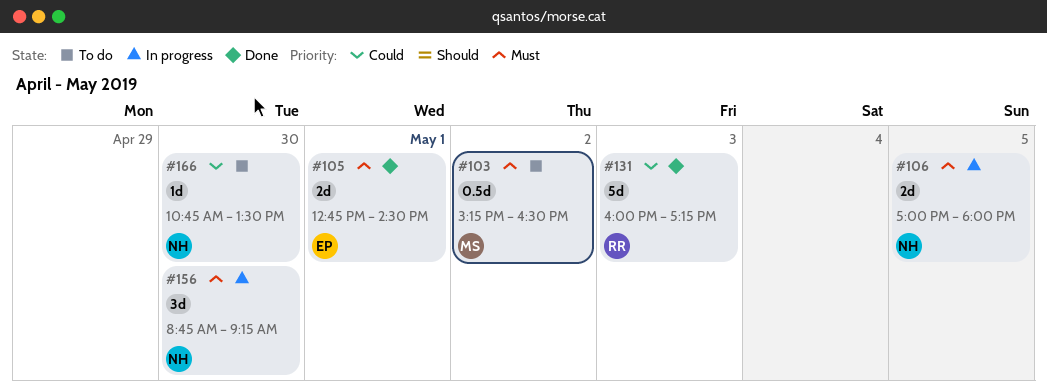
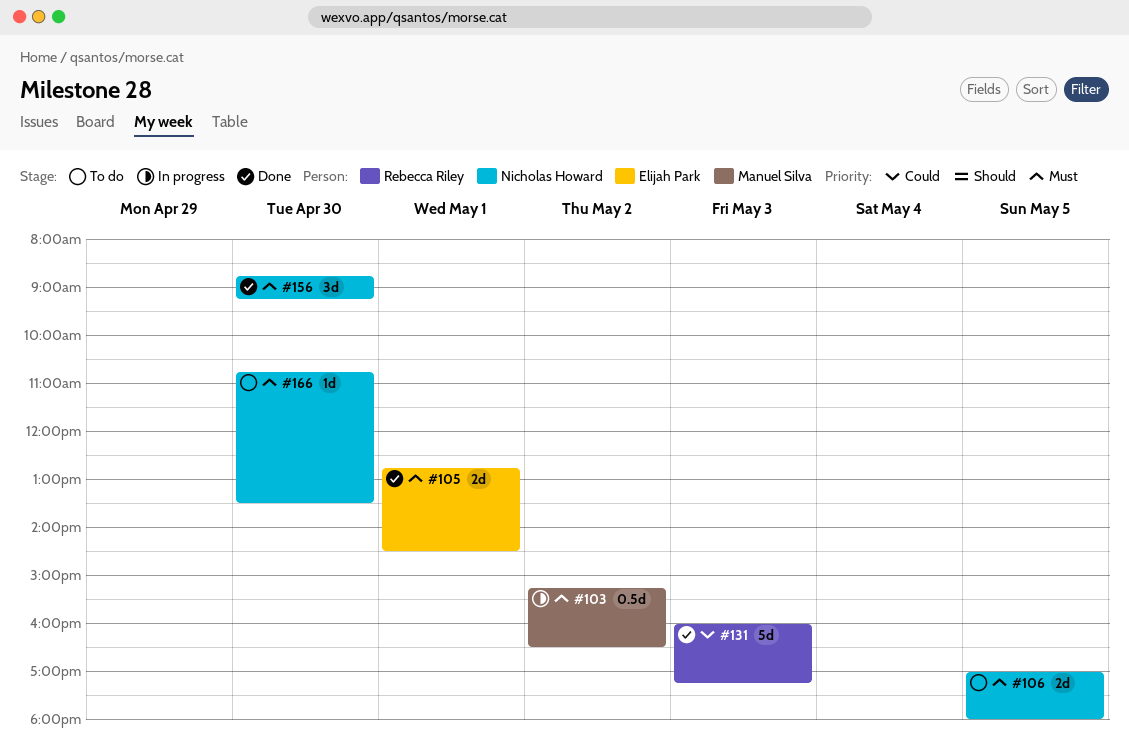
#103, status: To do -> In progress
#106, status: In progress -> To do
#156, status: In progress -> Done
#166, priority: Could -> Must

